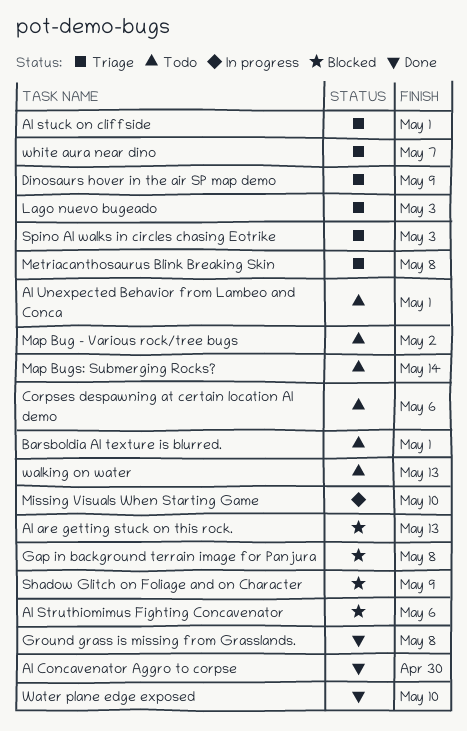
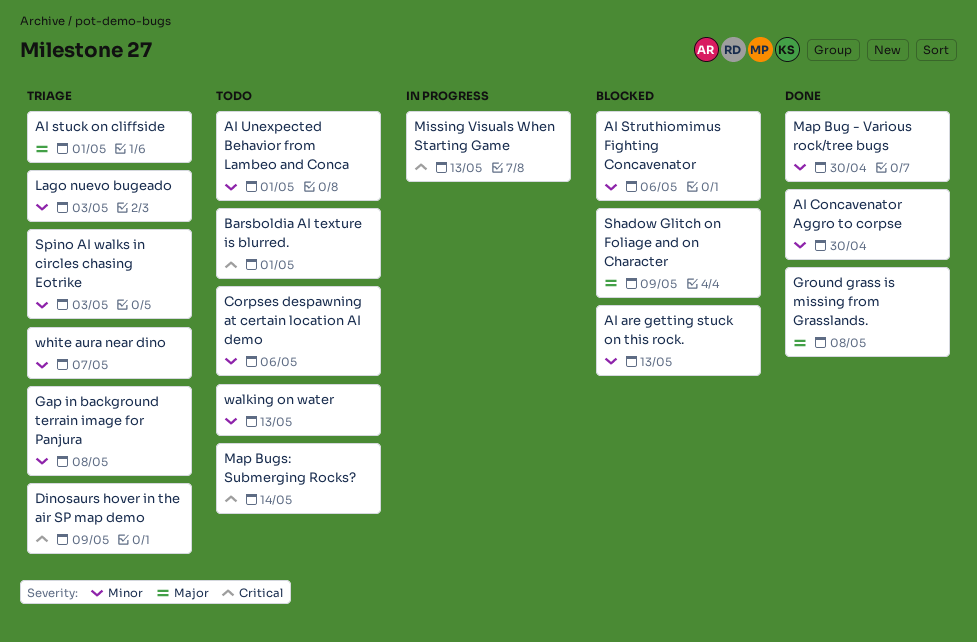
Gap in background terrain image for Panjura, status: Blocked -> Triage
Map Bug - Various rock/tree bugs, status: Todo -> Done
Map Bug - Various rock/tree bugs, due: May 2 -> Apr 30
Metriacanthosaurus Blink Breaking Skin: present -> none
Missing Visuals When Starting Game, due: May 10 -> May 13
Water plane edge exposed: present -> none

